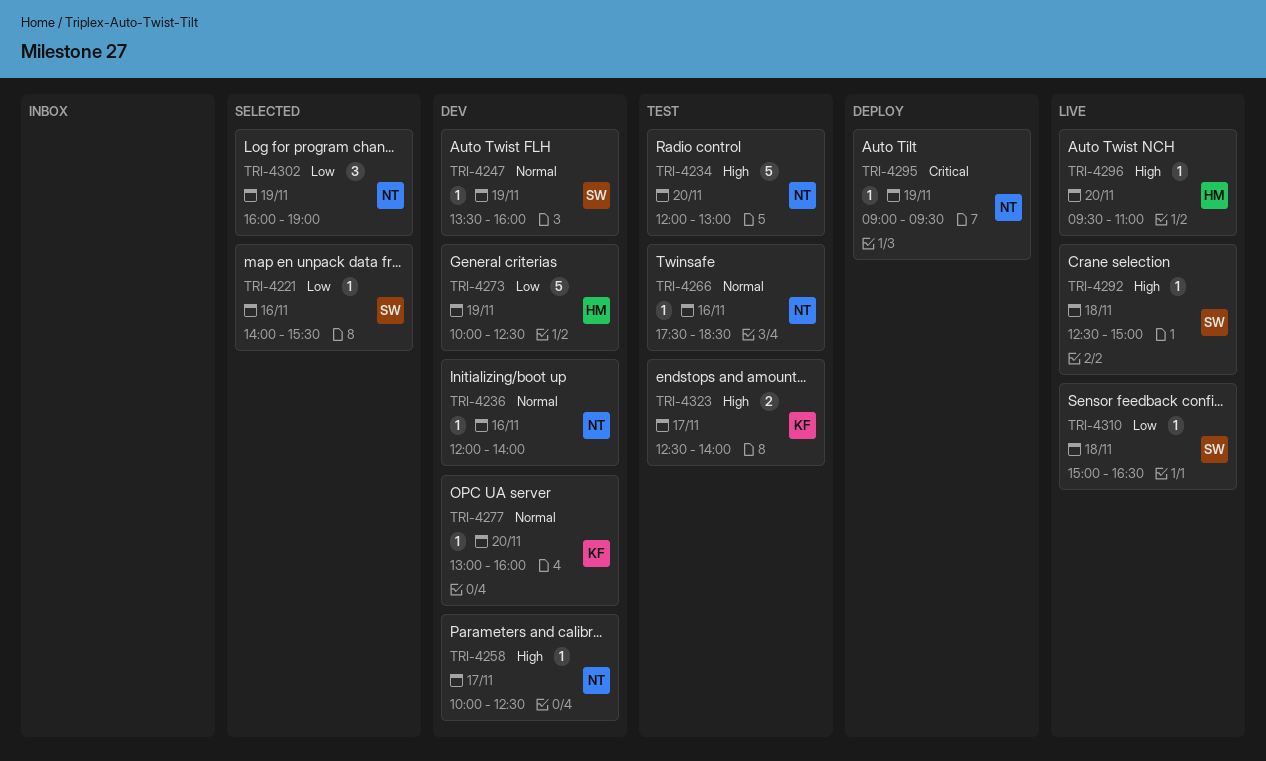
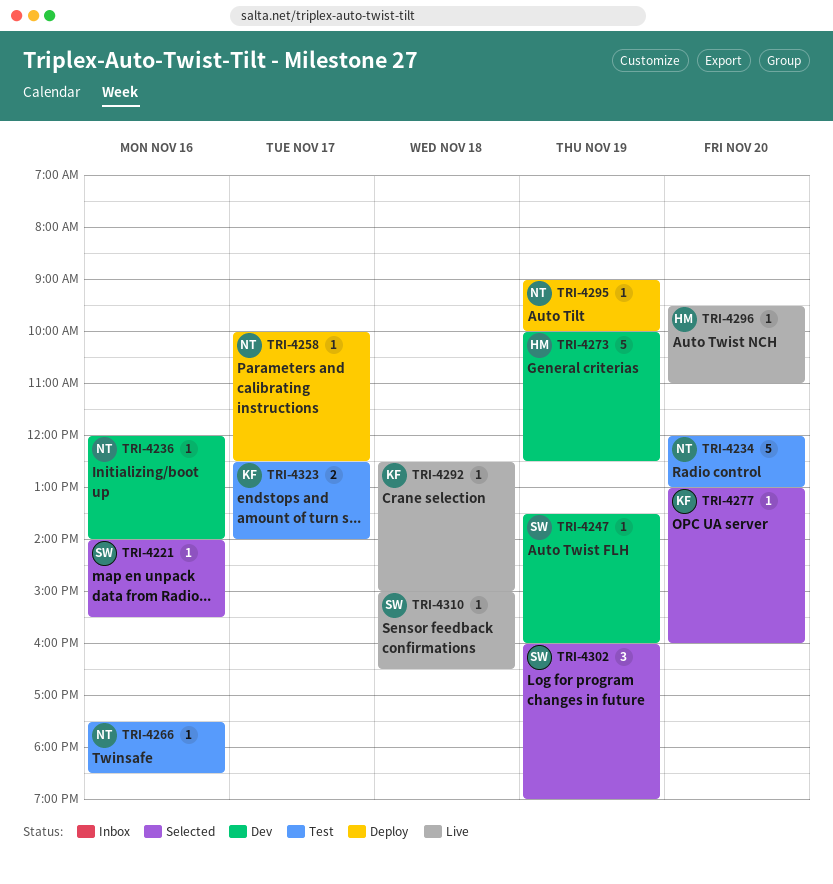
TRI-4258, status: Dev -> Deploy
TRI-4277, status: Dev -> Selected
TRI-4292, owner: SW -> KF
TRI-4295, ends: 09:30 -> 10:00
TRI-4302, owner: NT -> SW

